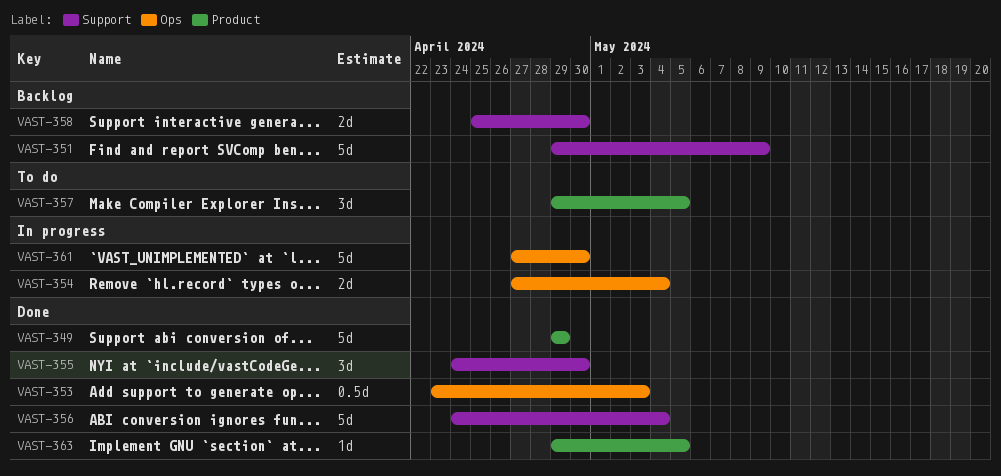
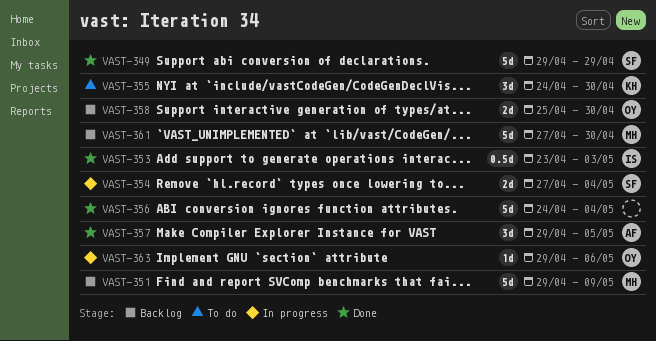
VAST-355, status: Done -> To do
VAST-357, status: To do -> Done
VAST-361, status: In progress -> Backlog
VAST-363, status: Done -> In progress
VAST-363, due: May 5 -> May 6

